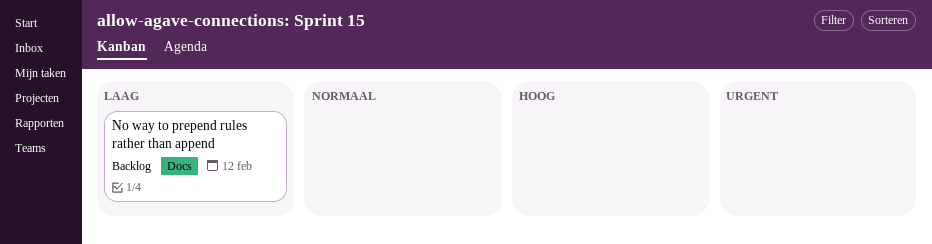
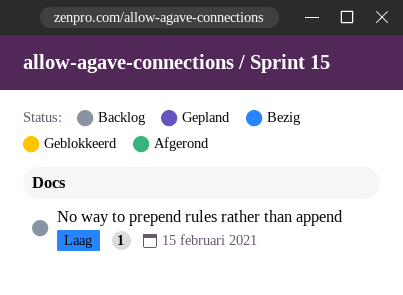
No way to prepend rules rather than append, due: Feb 12 -> Feb 15

